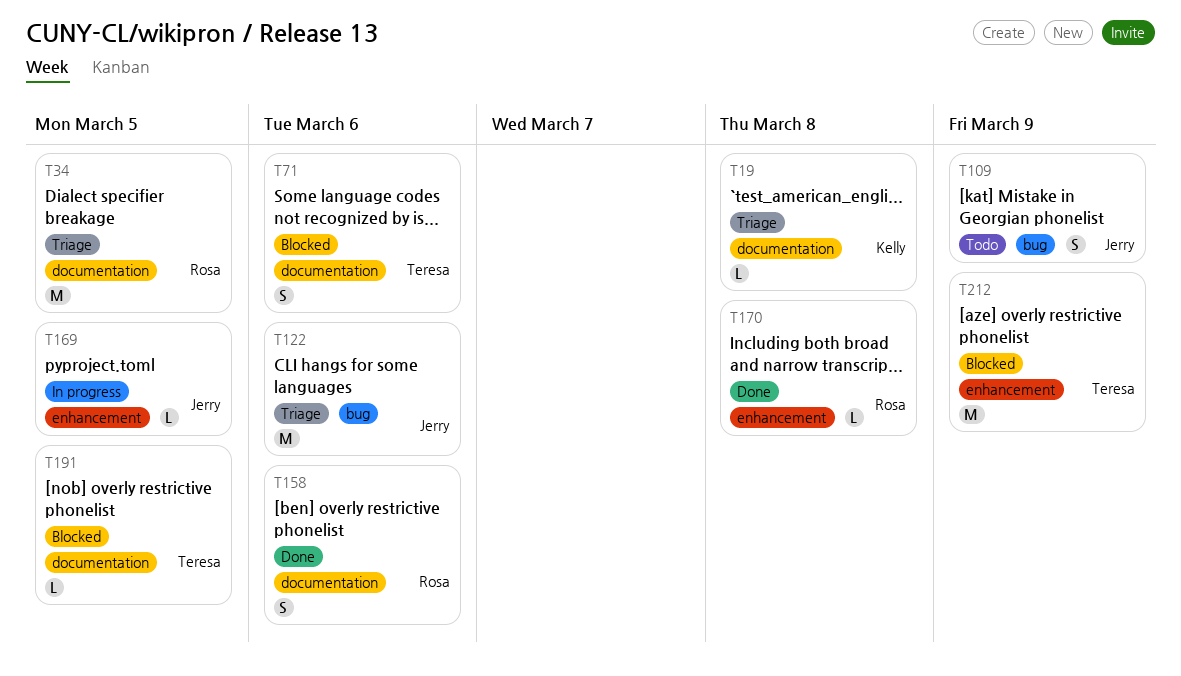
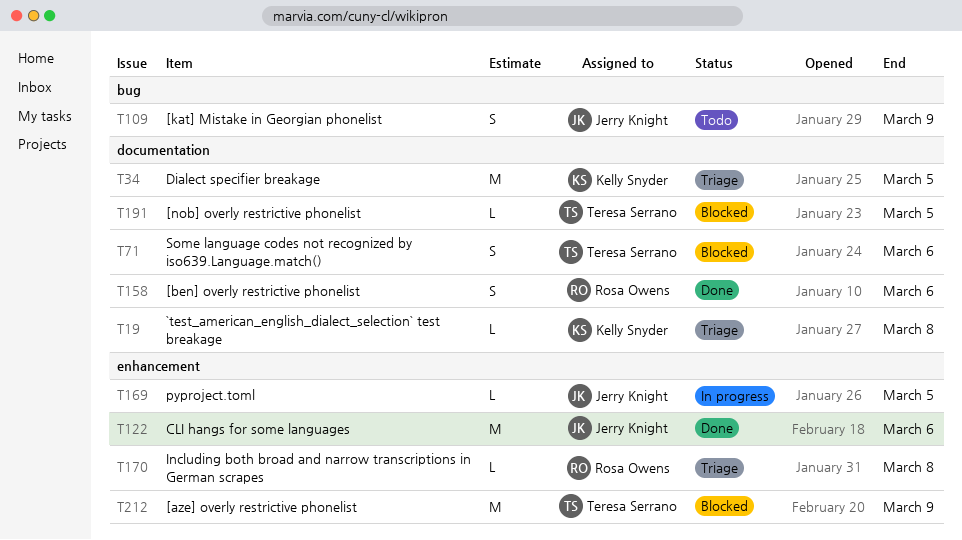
T34, owner: Rosa Owens -> Kelly Snyder
T122, status: Triage -> Done
T122, label: bug -> enhancement
T170, status: Done -> Triage

